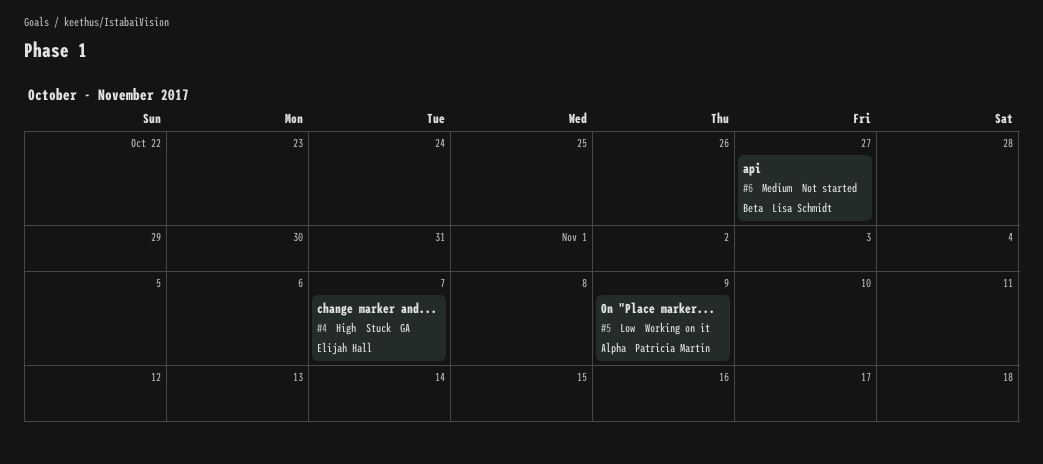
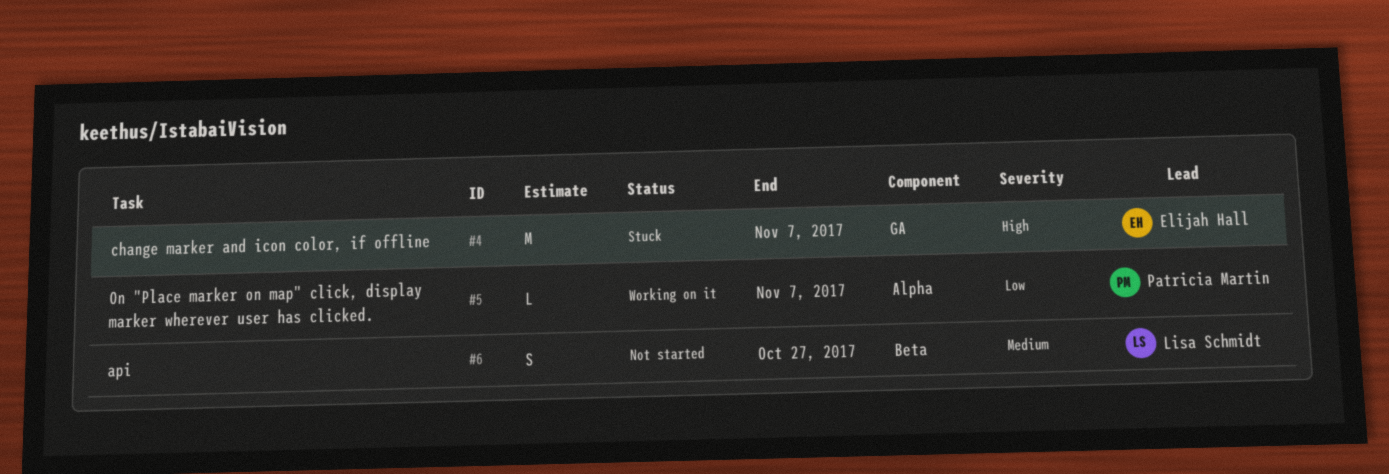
#5, due: Nov 9 -> Nov 7

